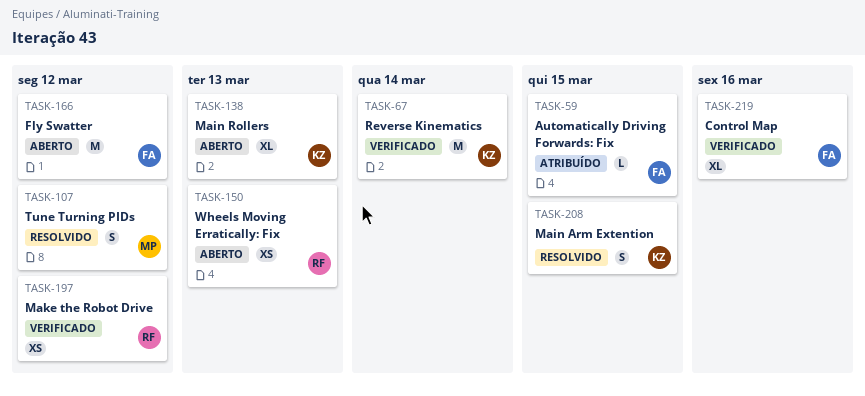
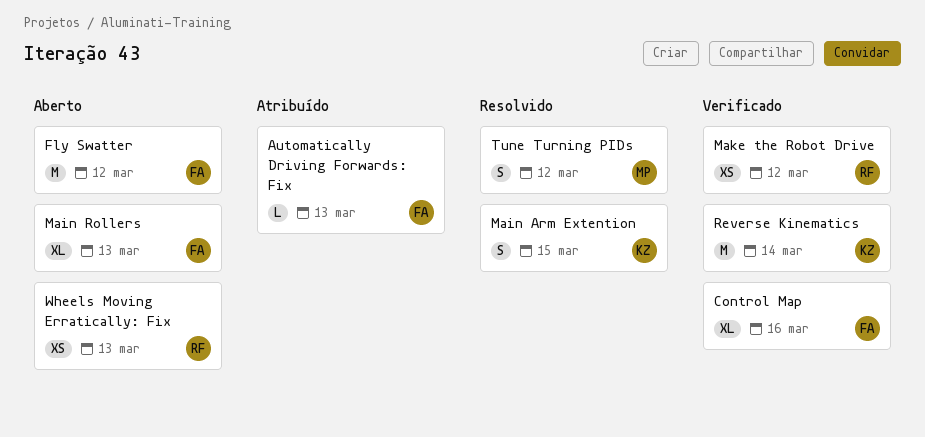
Automatically Driving Forwards: Fix, due: Mar 15 -> Mar 13
Main Rollers, owner: KZ -> FA

